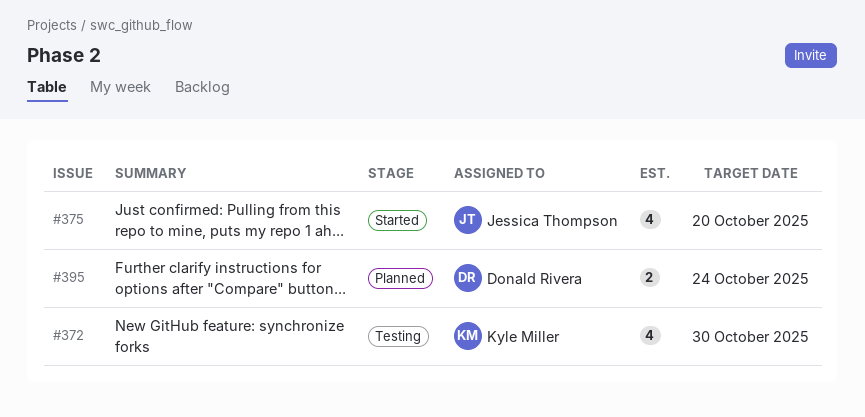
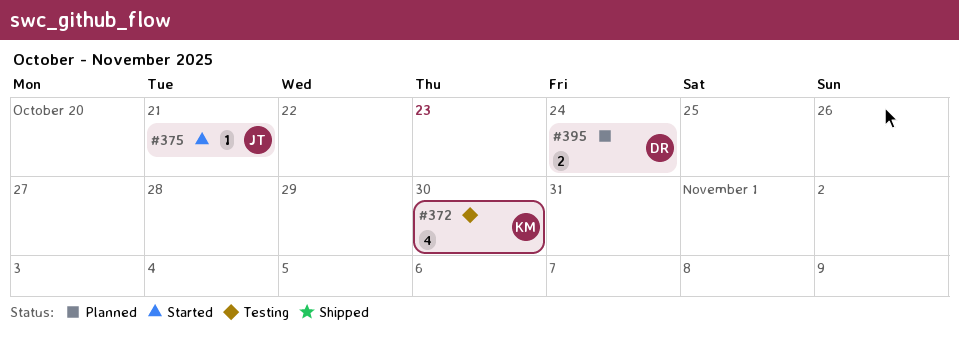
#375, estimate: 4 -> 1
#375, due: Oct 20 -> Oct 21

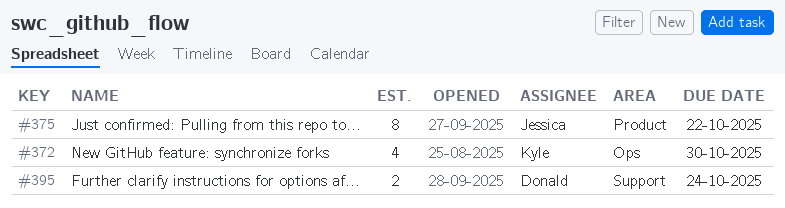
#375, estimate: 1 -> 8
#375, due: Oct 21 -> Oct 22

